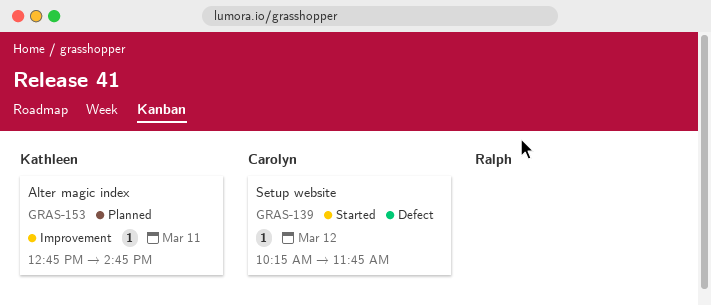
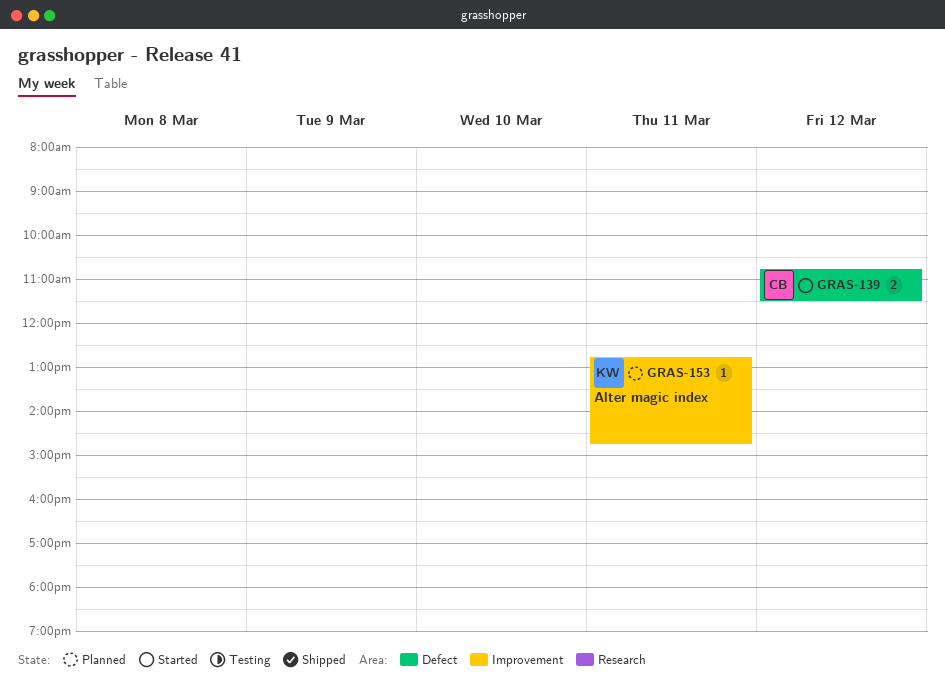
GRAS-139, estimate: 1 -> 2
GRAS-139, begins: 10:15 -> 10:45
GRAS-139, ends: 11:45 -> 11:30

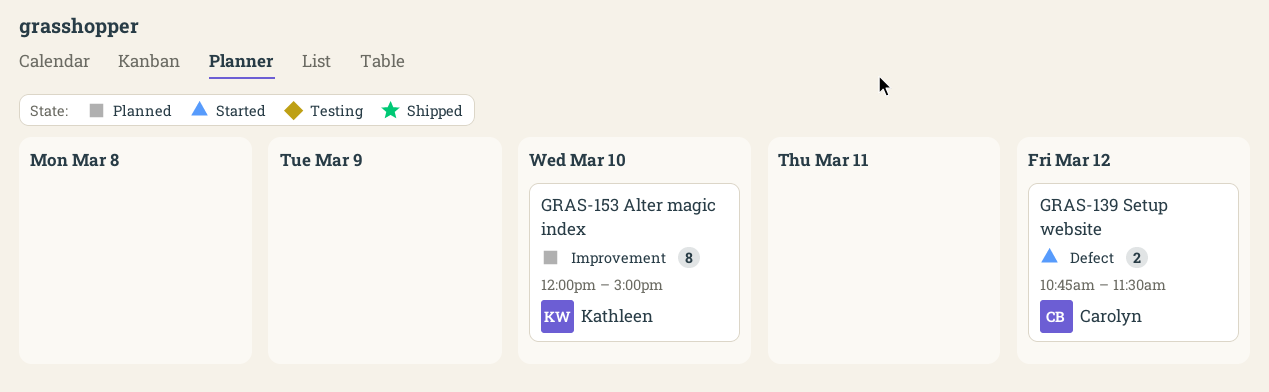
GRAS-153, estimate: 1 -> 8
GRAS-153, day: Mar 11 -> Mar 10
GRAS-153, begins: 12:45 -> 12:00
GRAS-153, ends: 14:45 -> 15:00

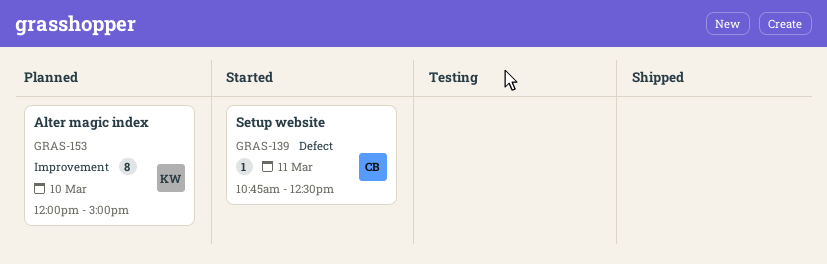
GRAS-139, estimate: 2 -> 1
GRAS-139, day: Mar 12 -> Mar 11
GRAS-139, ends: 11:30 -> 12:30

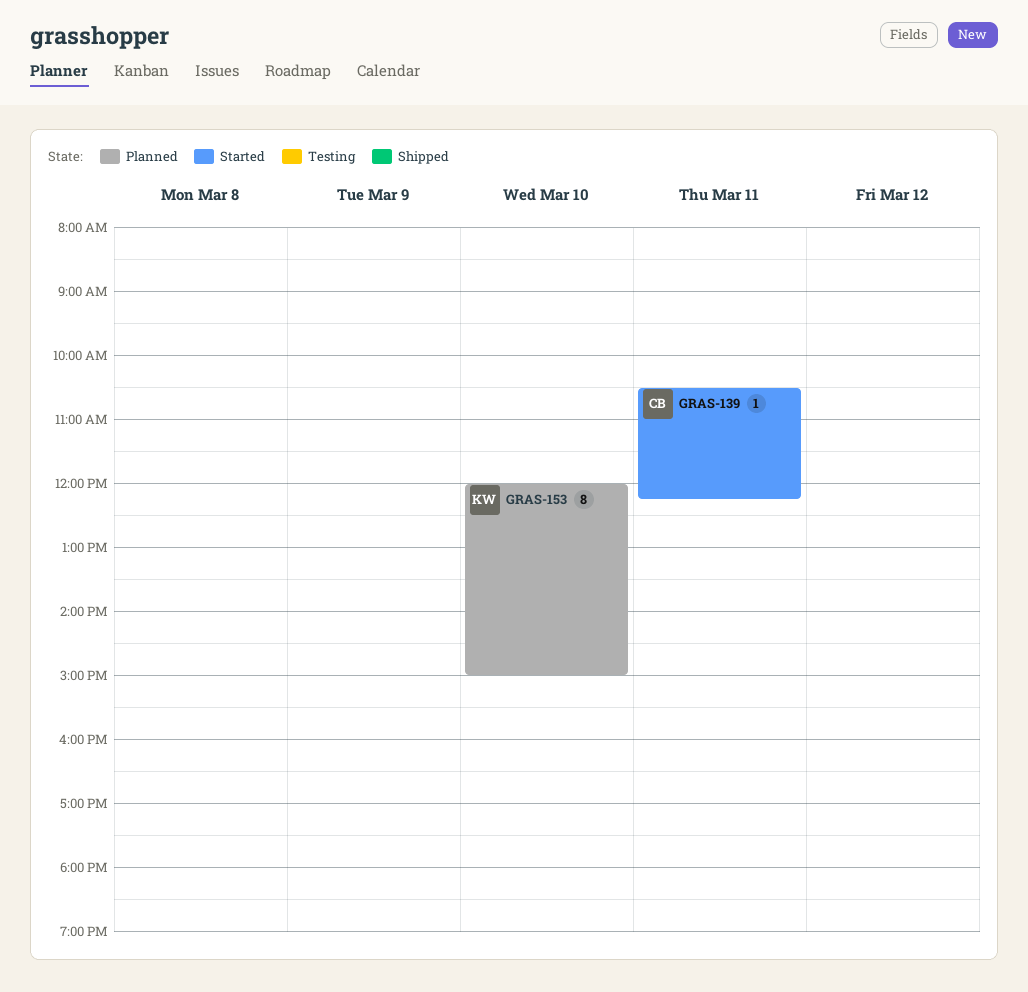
GRAS-139, begins: 10:45 -> 10:30
GRAS-139, ends: 12:30 -> 12:15

